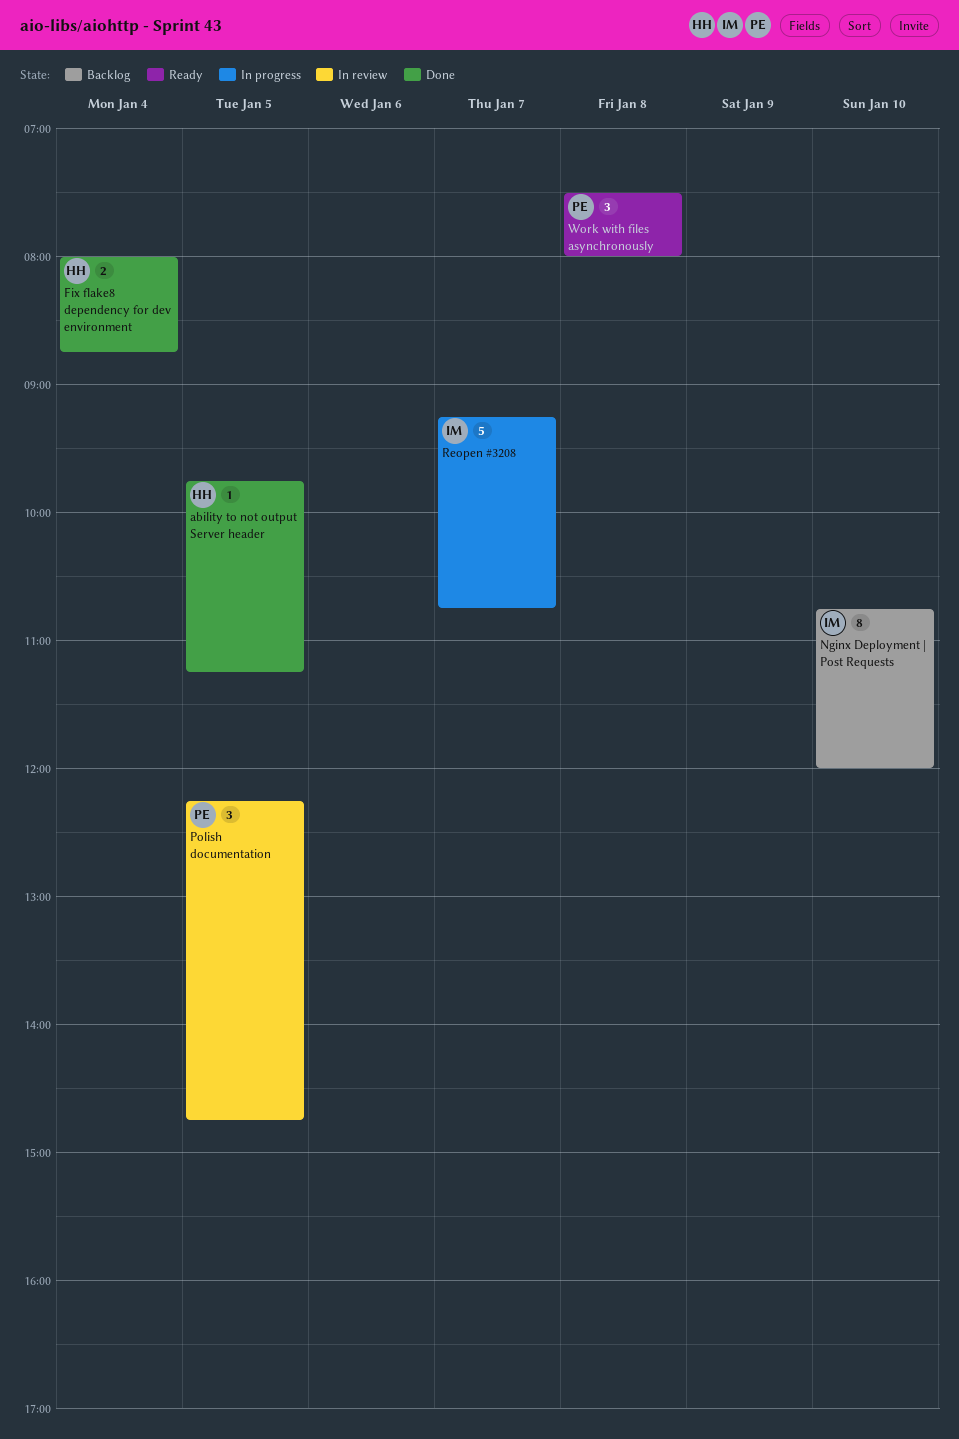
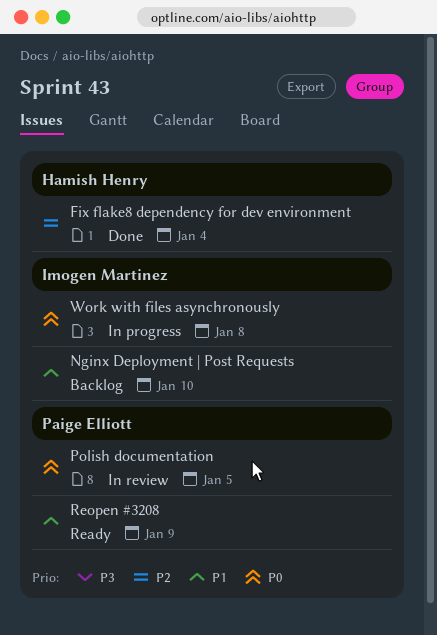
ability to not output Server header: present -> none
Reopen #3208, status: In progress -> Ready
Reopen #3208, owner: Imogen Martinez -> Paige Elliott
Reopen #3208, day: Jan 7 -> Jan 9
Work with files asynchronously, status: Ready -> In progress
Work with files asynchronously, owner: Paige Elliott -> Imogen Martinez

